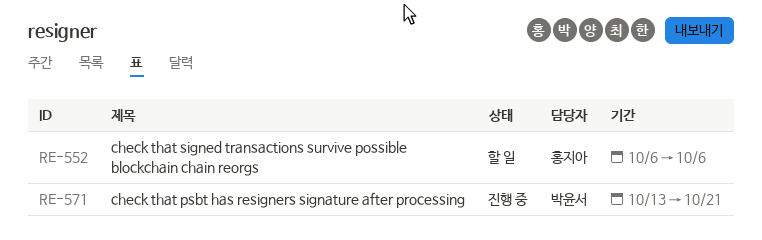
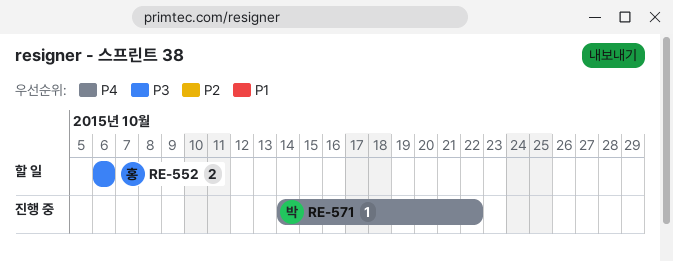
RE-571, start: Oct 13 -> Oct 14
RE-571, due: Oct 21 -> Oct 22

